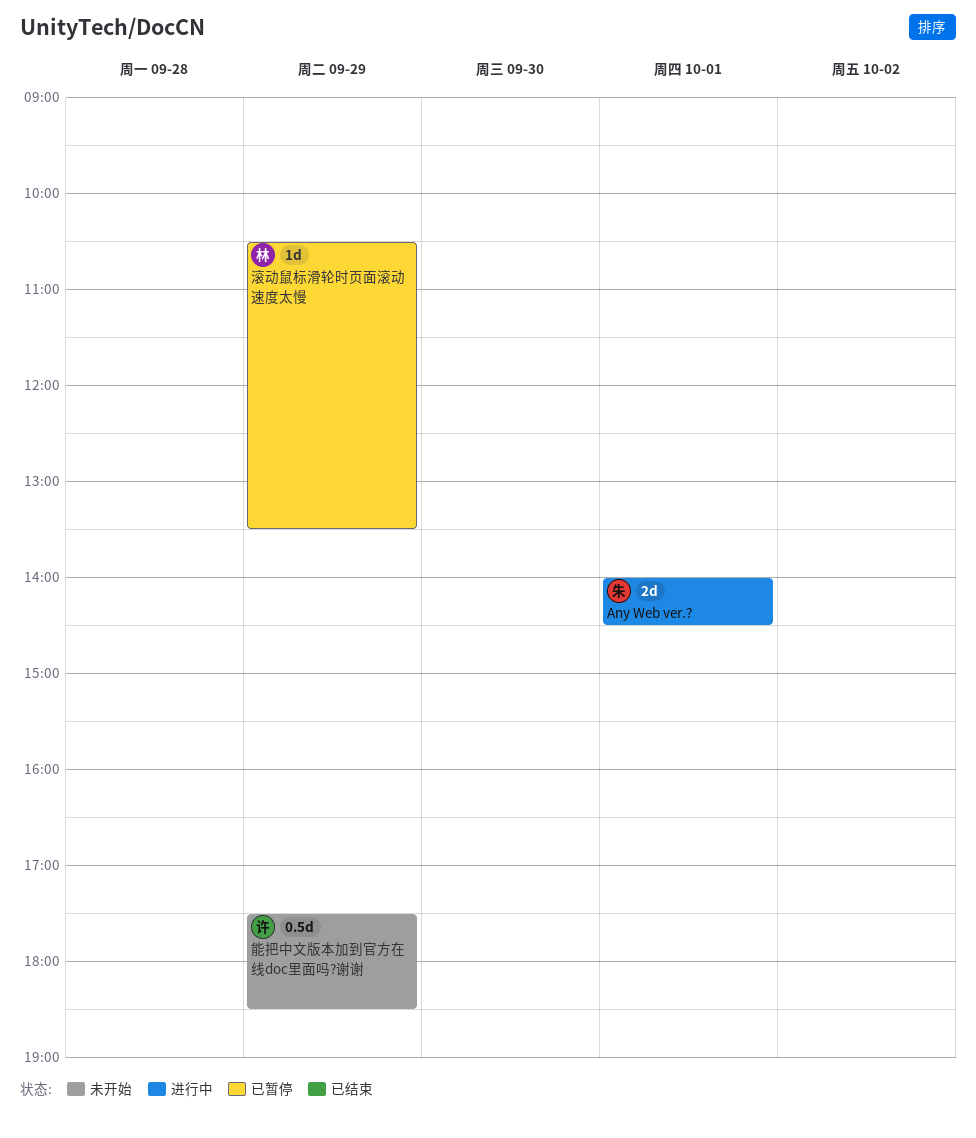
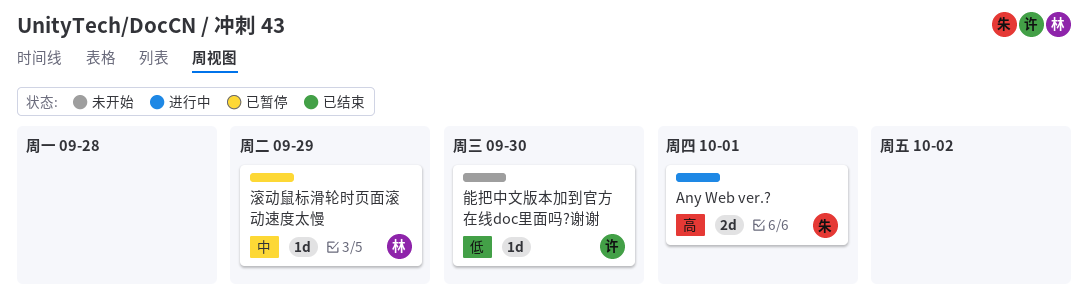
能把中文版本加到官方在线doc里面吗?谢谢, estimate: 0.5d -> 1d
能把中文版本加到官方在线doc里面吗?谢谢, day: Sep 29 -> Sep 30

